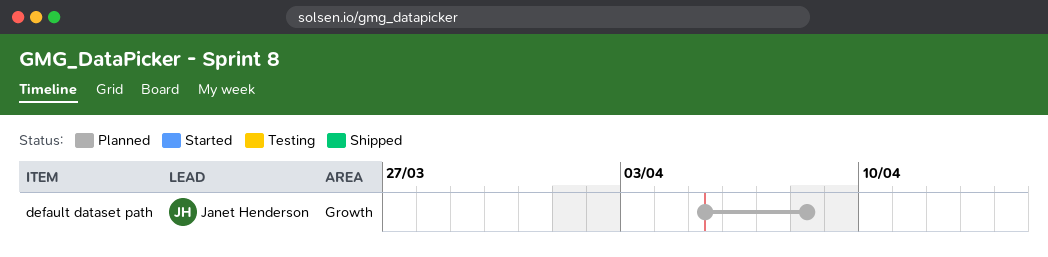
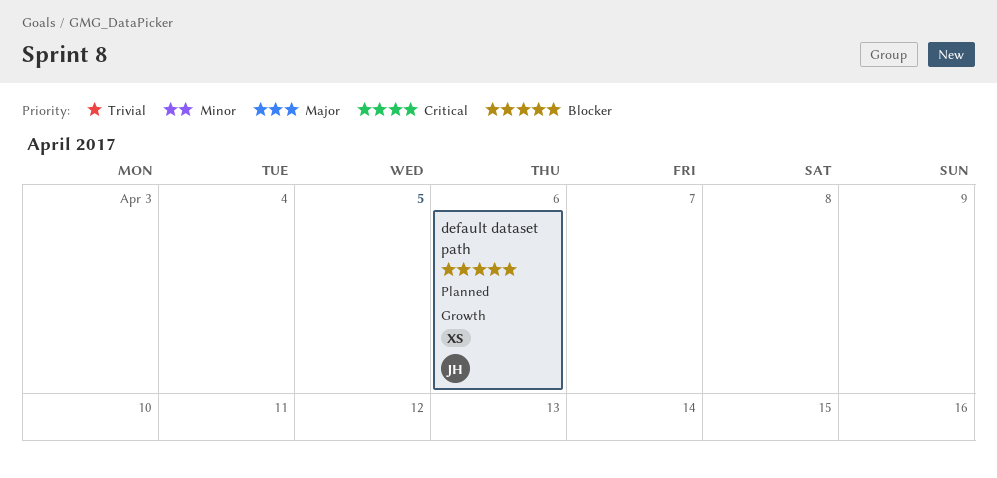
default dataset path, due: Apr 8 -> Apr 6

